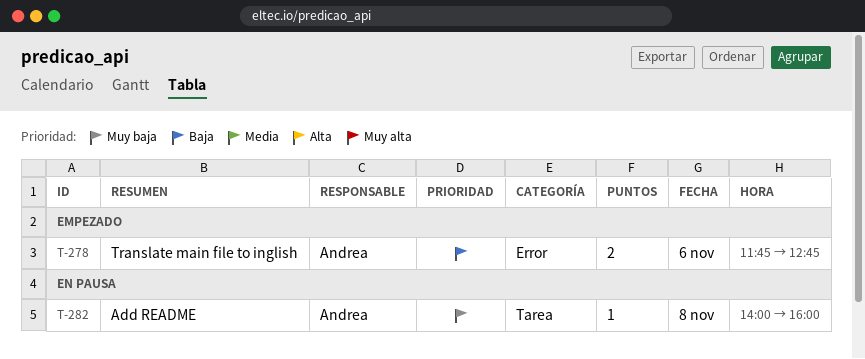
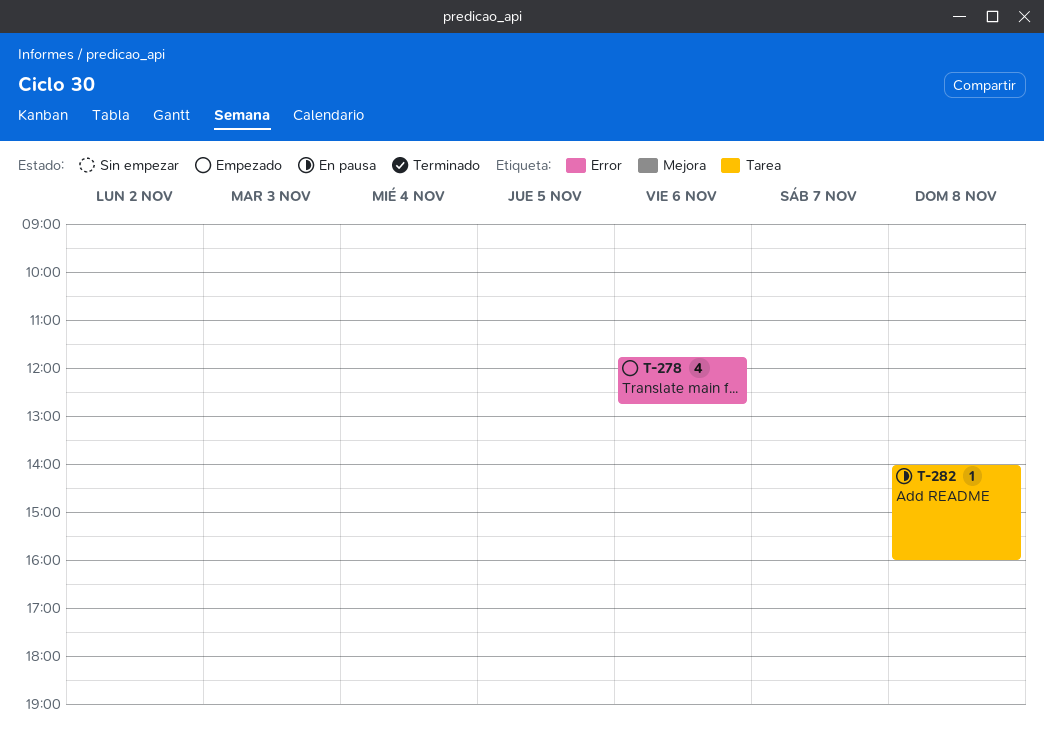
T-278, estimate: 2 -> 4

